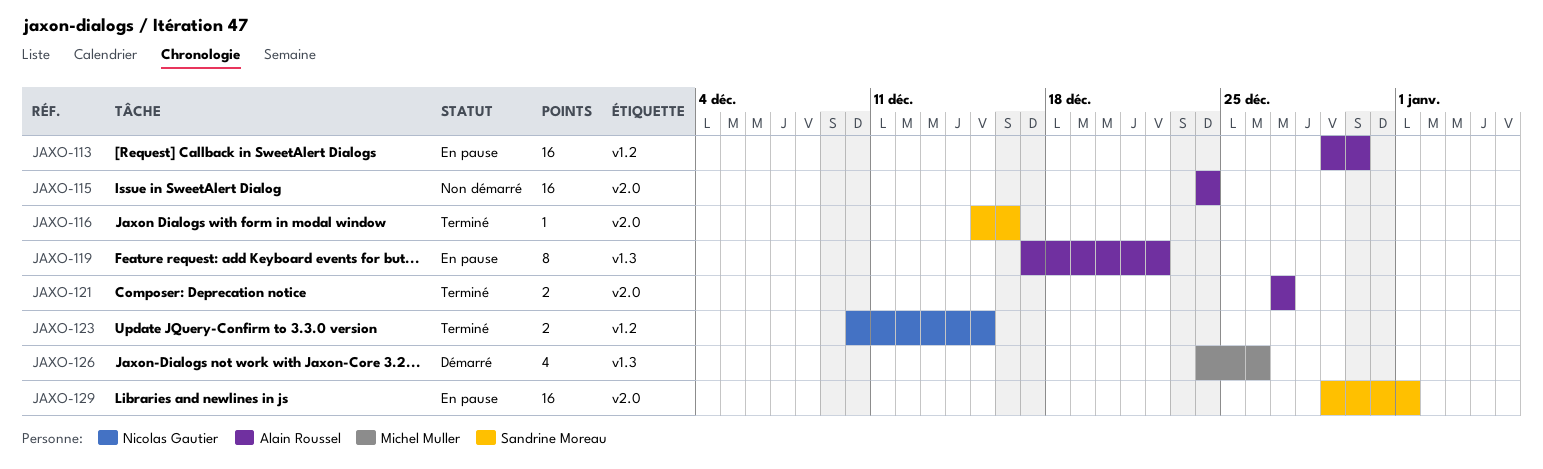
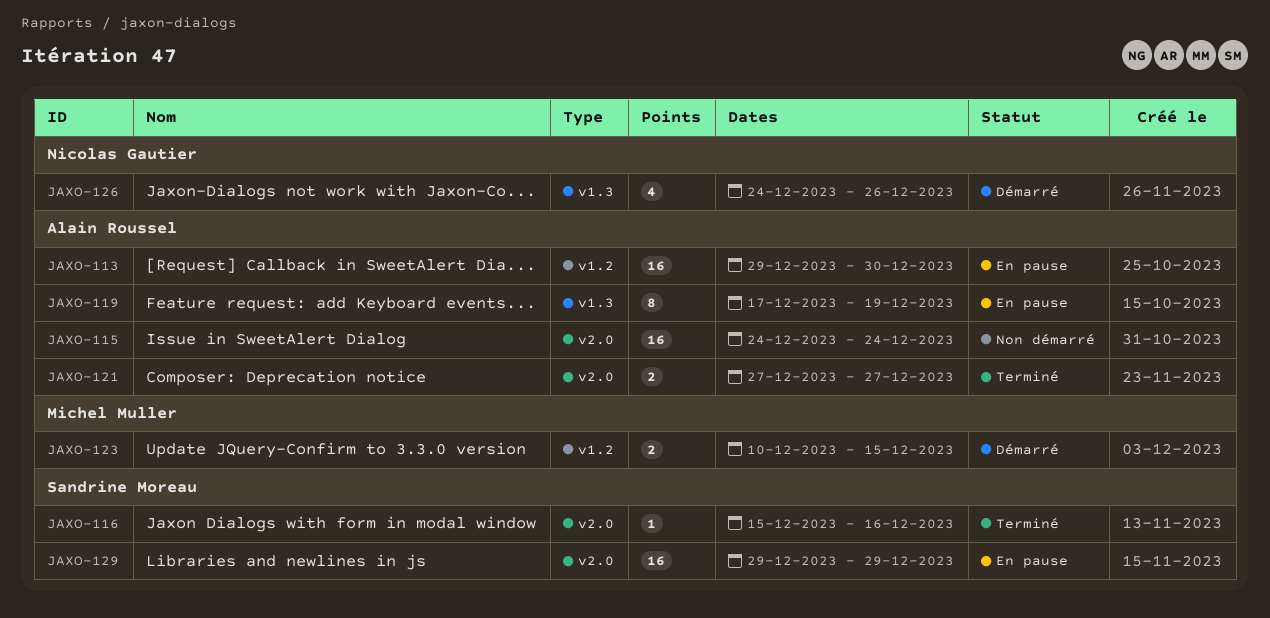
JAXO-119, due: Dec 22 -> Dec 19
JAXO-123, status: Terminé -> Démarré
JAXO-123, owner: Nicolas Gautier -> Michel Muller
JAXO-126, owner: Michel Muller -> Nicolas Gautier
JAXO-129, due: Jan 1 -> Dec 29

